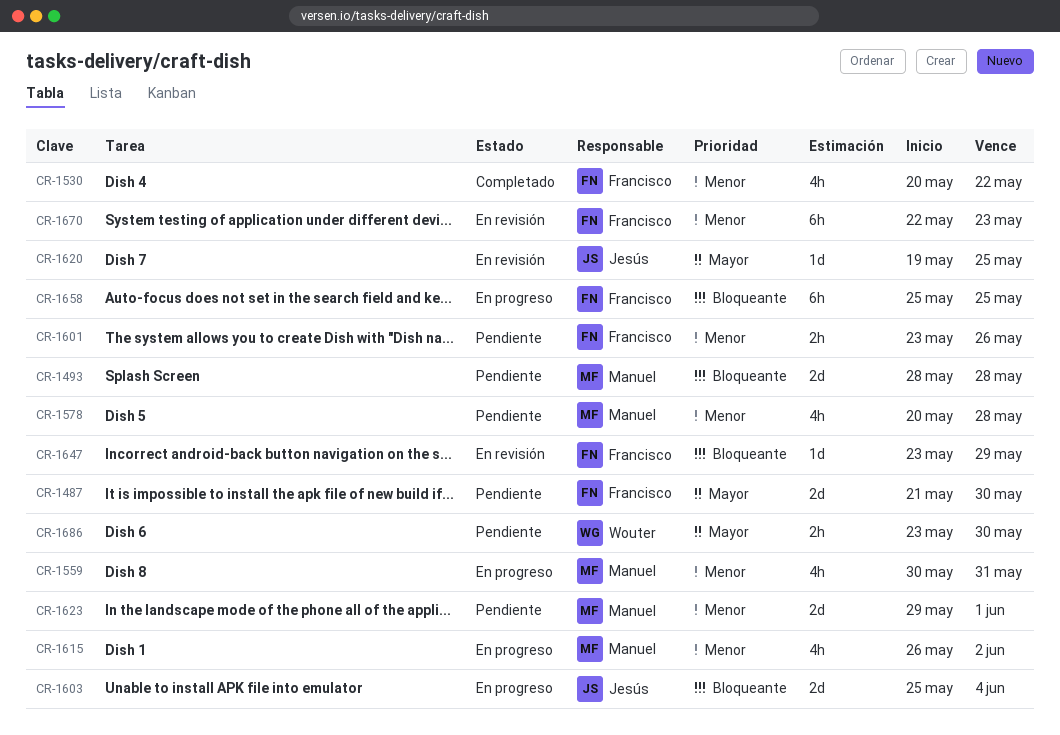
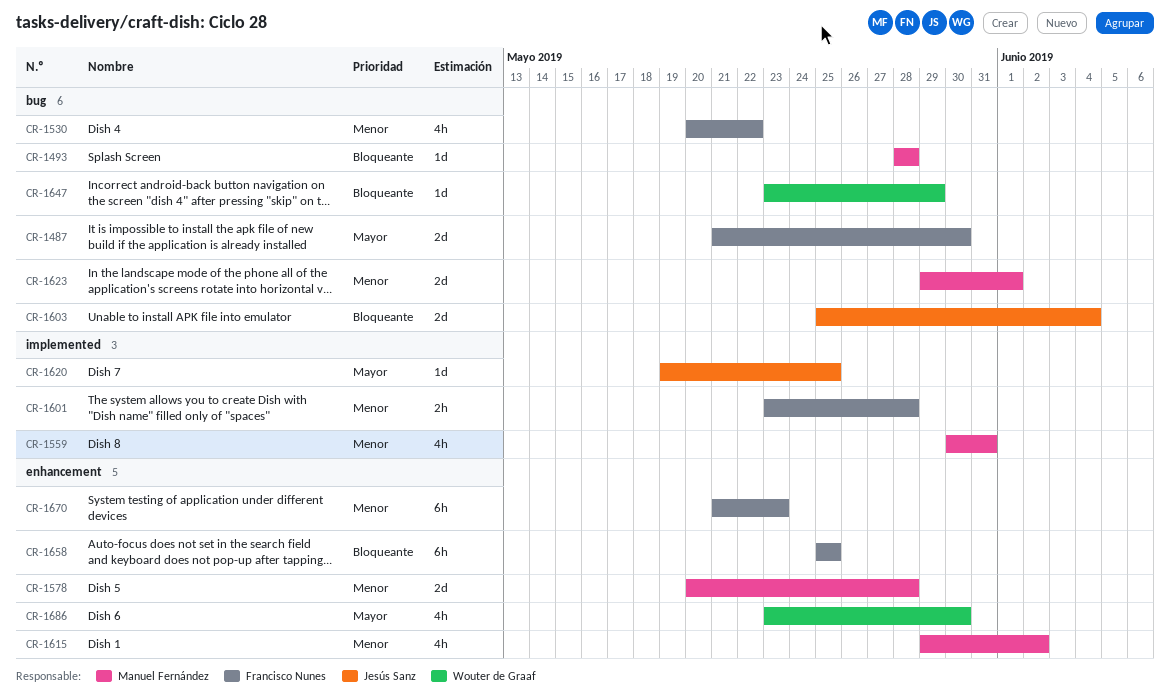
CR-1493, estimate: 2d -> 1d
CR-1578, estimate: 4h -> 2d
CR-1601, due: May 26 -> May 28
CR-1615, start: May 26 -> May 29
CR-1647, owner: Francisco Nunes -> Wouter de Graaf
CR-1670, start: May 22 -> May 21
CR-1686, estimate: 2h -> 4h

